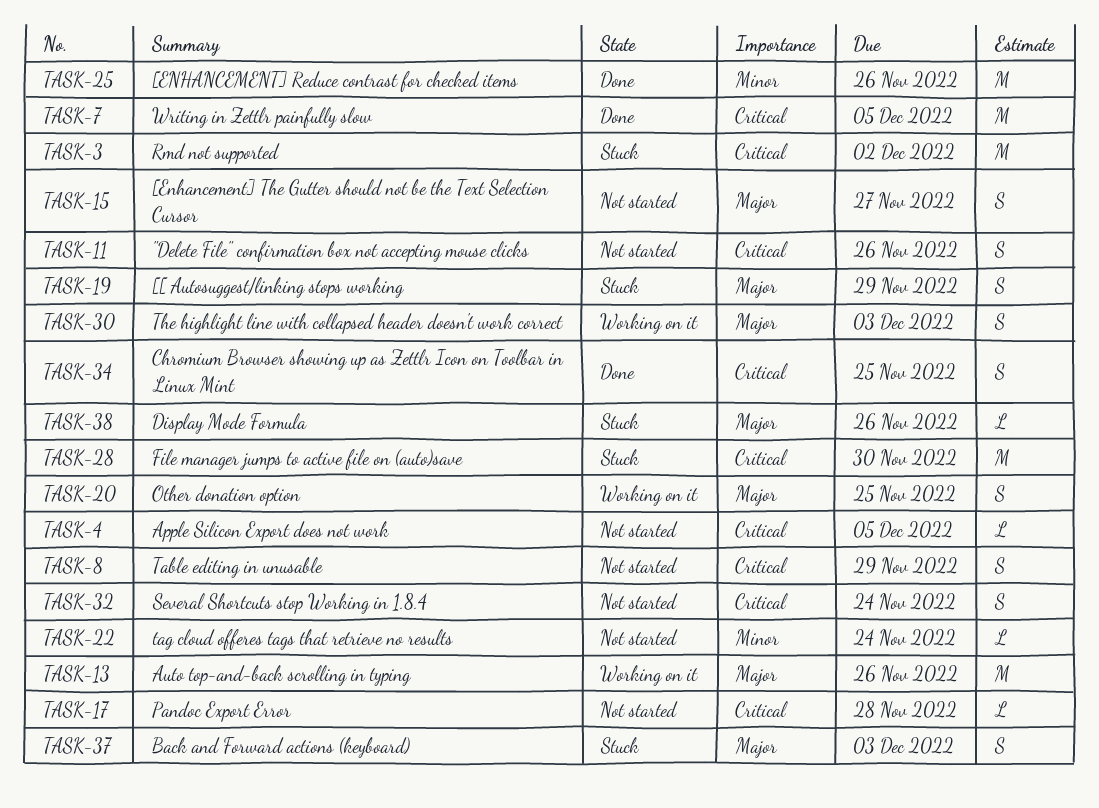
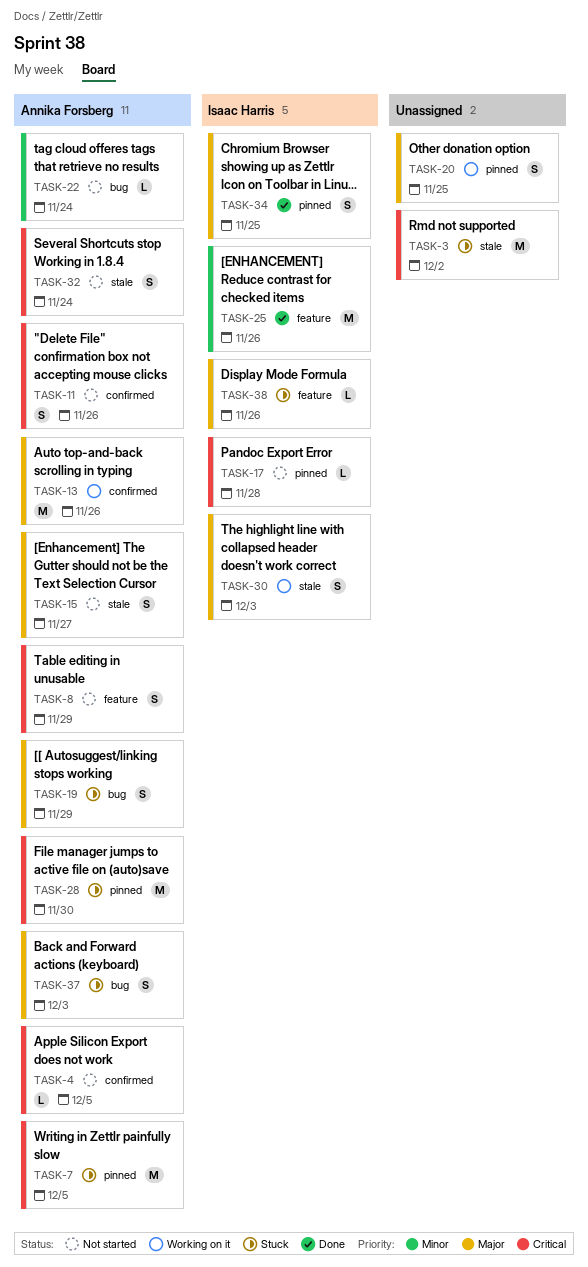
TASK-7, status: Done -> Stuck
TASK-34, priority: Critical -> Major

